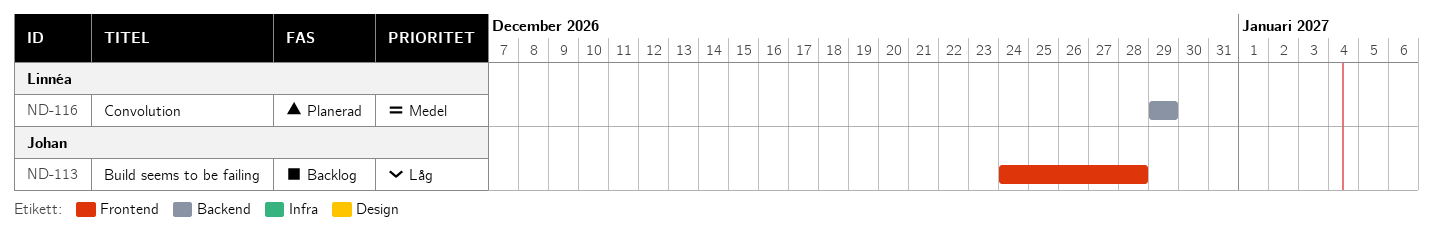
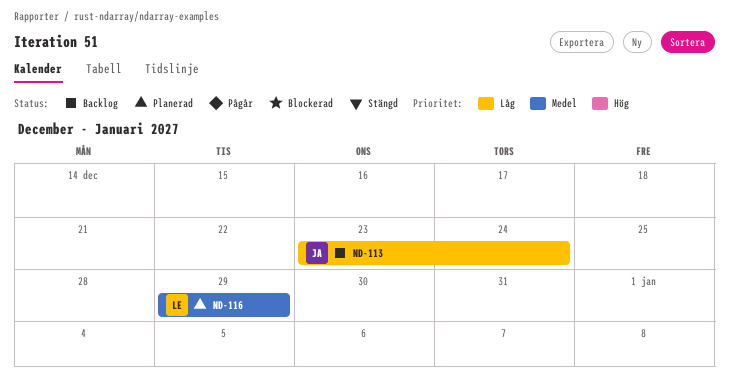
ND-113, start: Dec 24 -> Dec 23
ND-113, due: Dec 28 -> Dec 24

